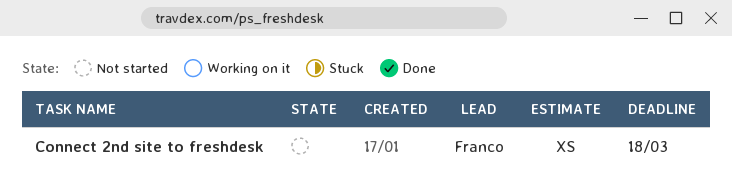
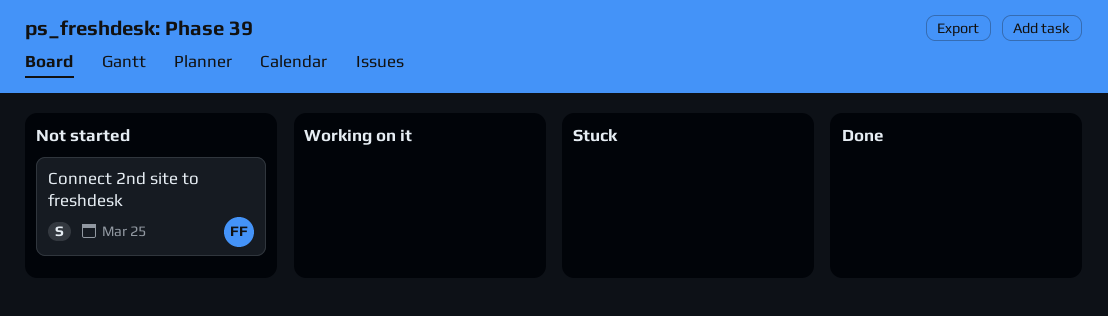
Connect 2nd site to freshdesk, estimate: XS -> S
Connect 2nd site to freshdesk, due: Mar 18 -> Mar 25

